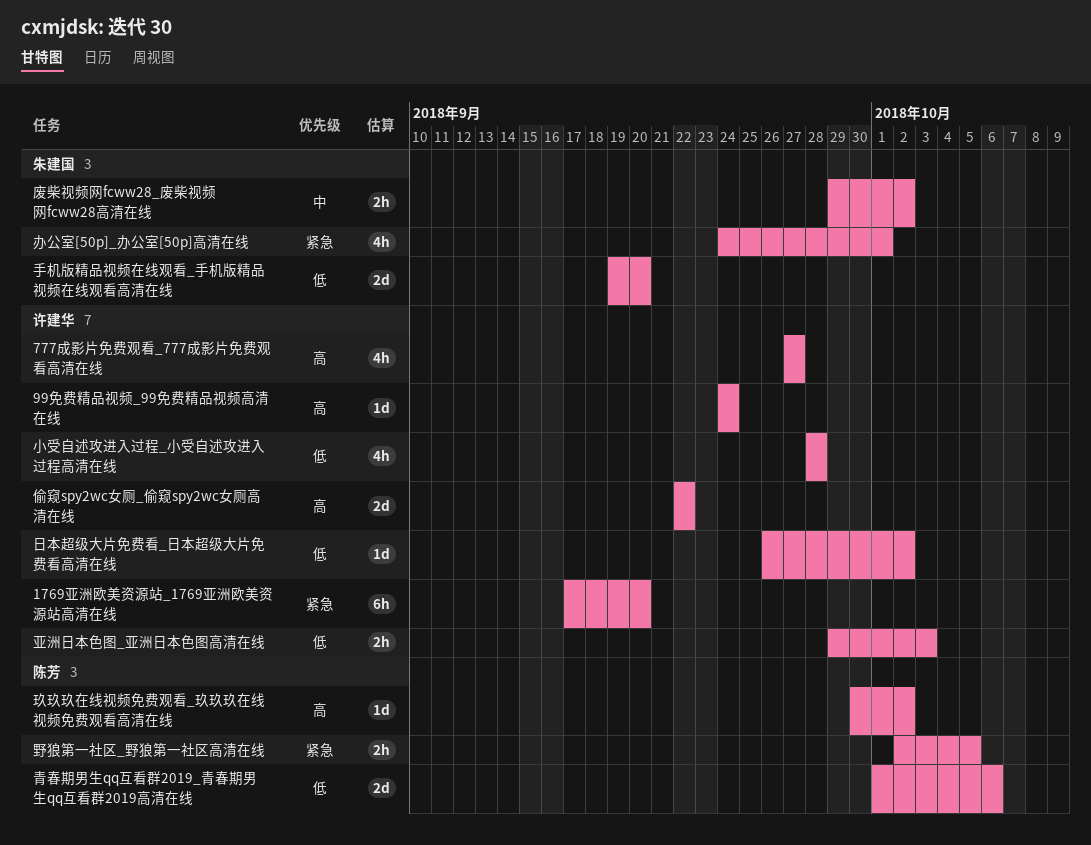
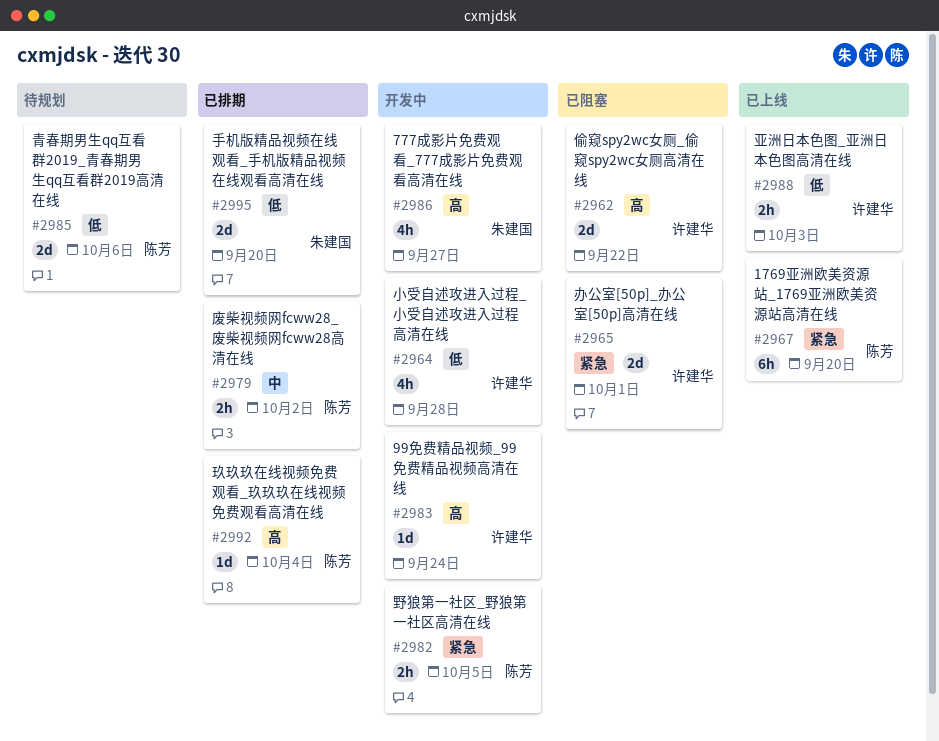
1769亚洲欧美资源站_1769亚洲欧美资源站高清在线, owner: 许建华 -> 陈芳
777成影片免费观看_777成影片免费观看高清在线, owner: 许建华 -> 朱建国
办公室[50p]_办公室[50p]高清在线, owner: 朱建国 -> 许建华
办公室[50p]_办公室[50p]高清在线, estimate: 4h -> 2d
废柴视频网fcww28_废柴视频网fcww28高清在线, owner: 朱建国 -> 陈芳
日本超级大片免费看_日本超级大片免费看高清在线: present -> none
玖玖玖在线视频免费观看_玖玖玖在线视频免费观看高清在线, due: Oct 2 -> Oct 4

